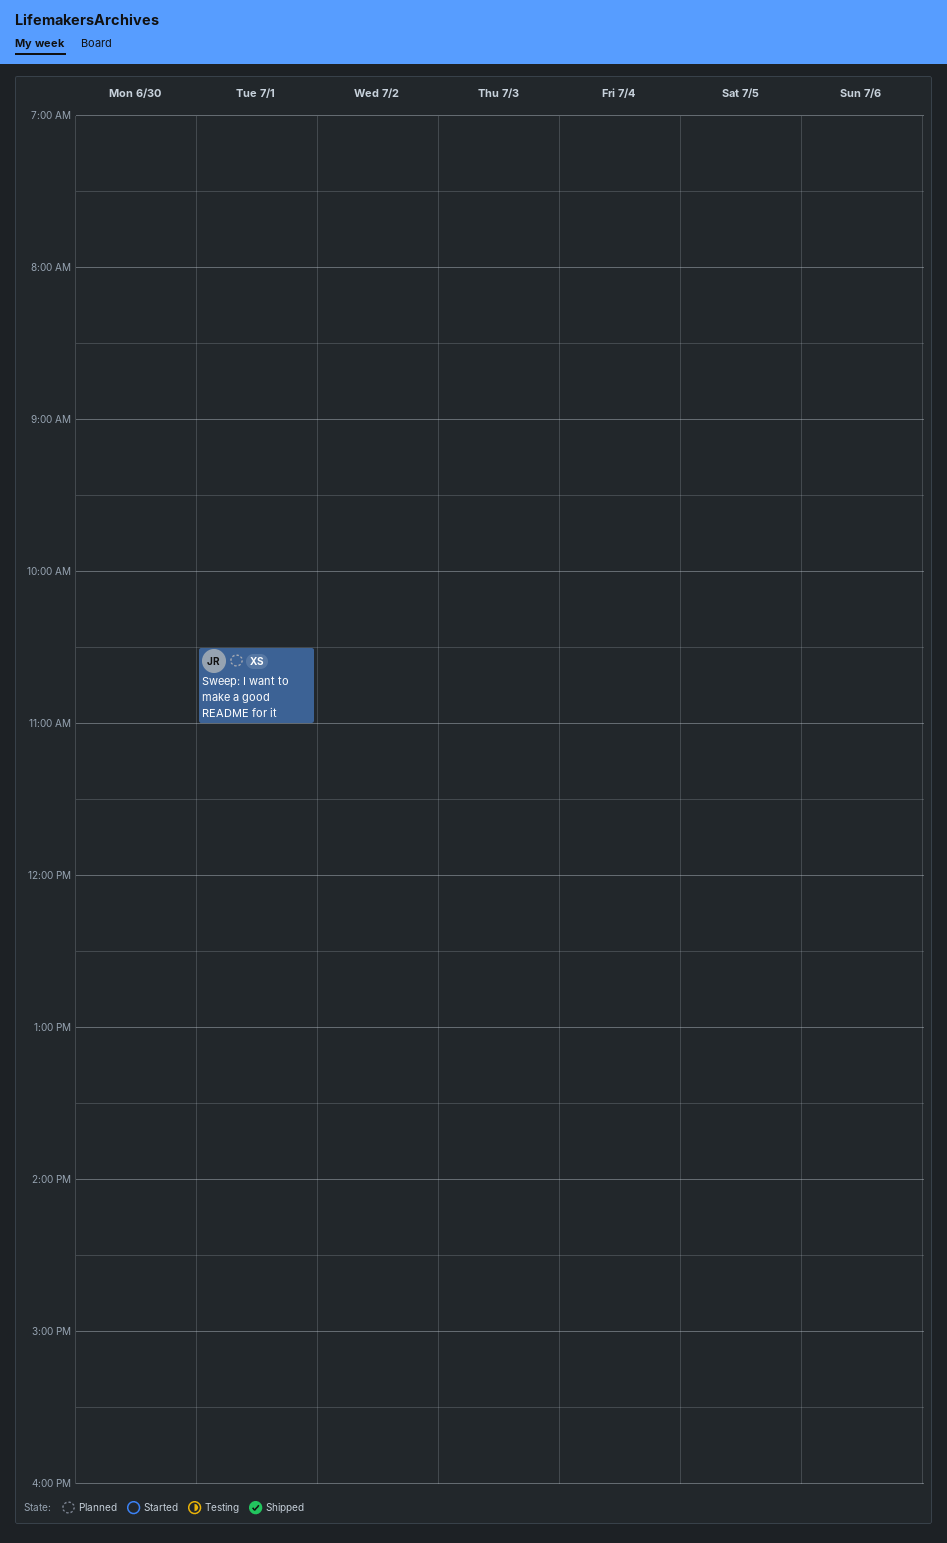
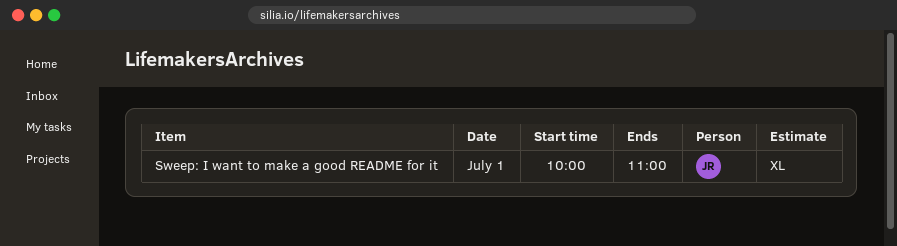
Sweep: I want to make a good README for it, estimate: XS -> XL
Sweep: I want to make a good README for it, begins: 10:30 -> 10:00

